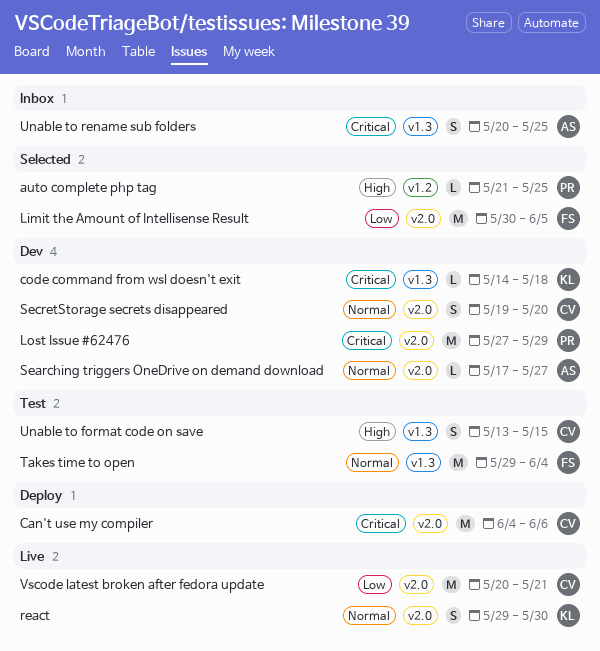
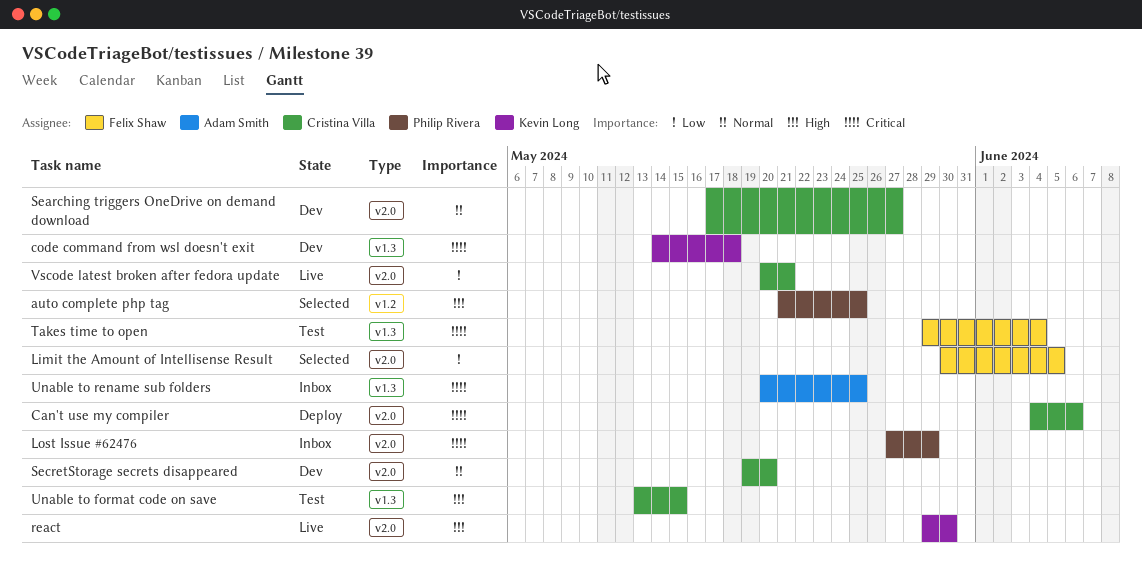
Lost Issue #62476, status: Dev -> Inbox
react, priority: Normal -> High
Searching triggers OneDrive on demand download, owner: Adam Smith -> Cristina Villa
Takes time to open, priority: Normal -> Critical

